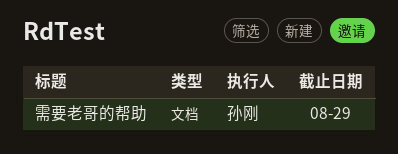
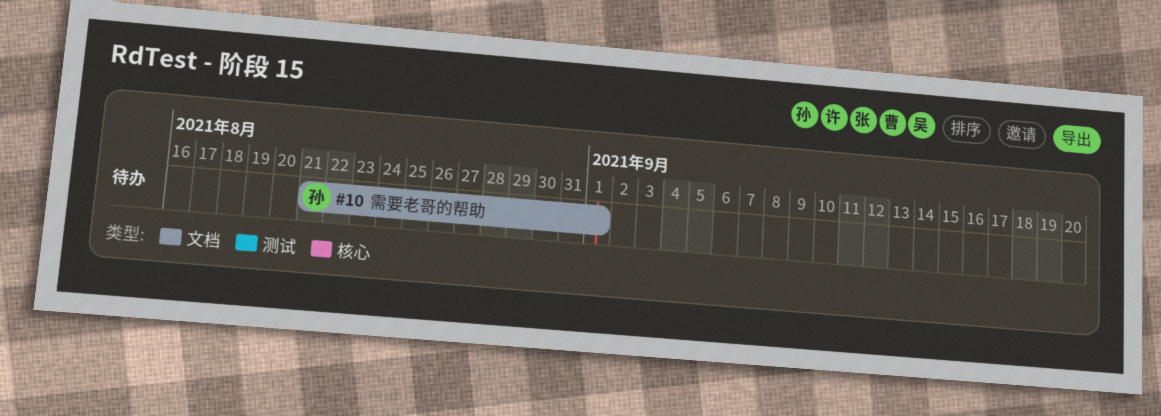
需要老哥的帮助, due: Aug 29 -> Sep 1

